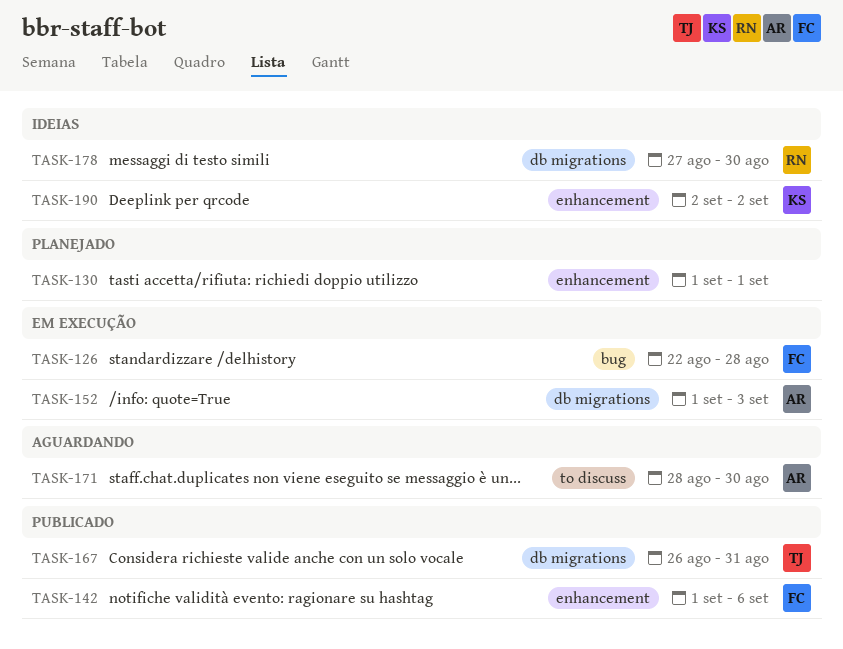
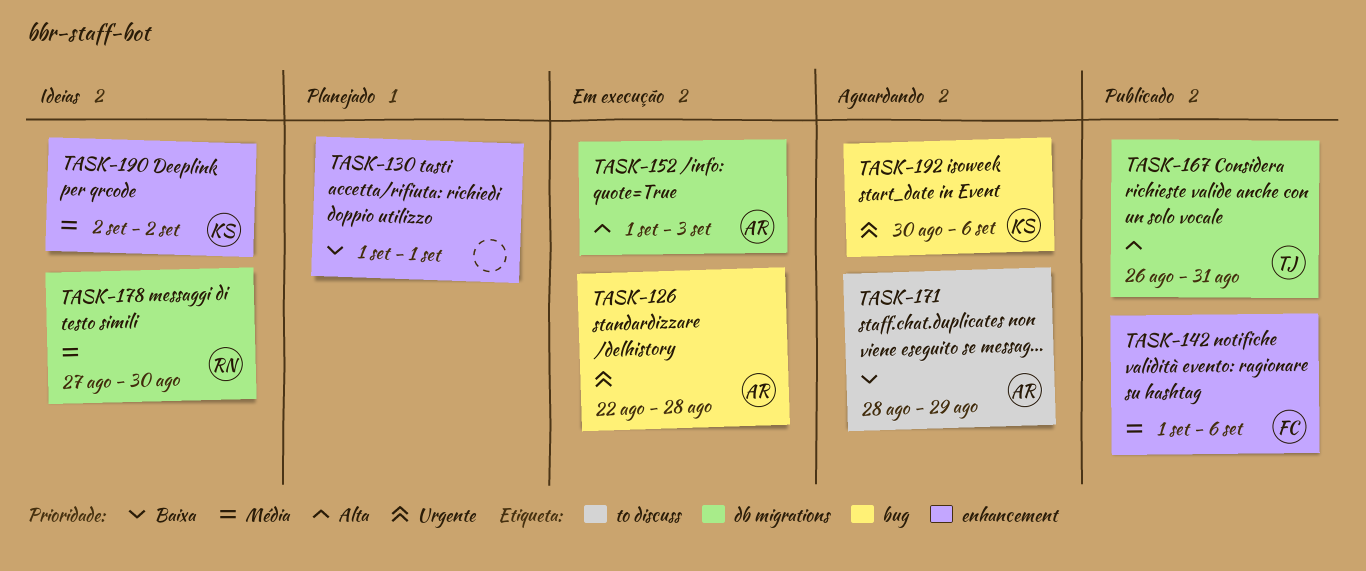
TASK-126, owner: FC -> AR
TASK-171, due: Aug 30 -> Aug 29
TASK-192: none -> present

